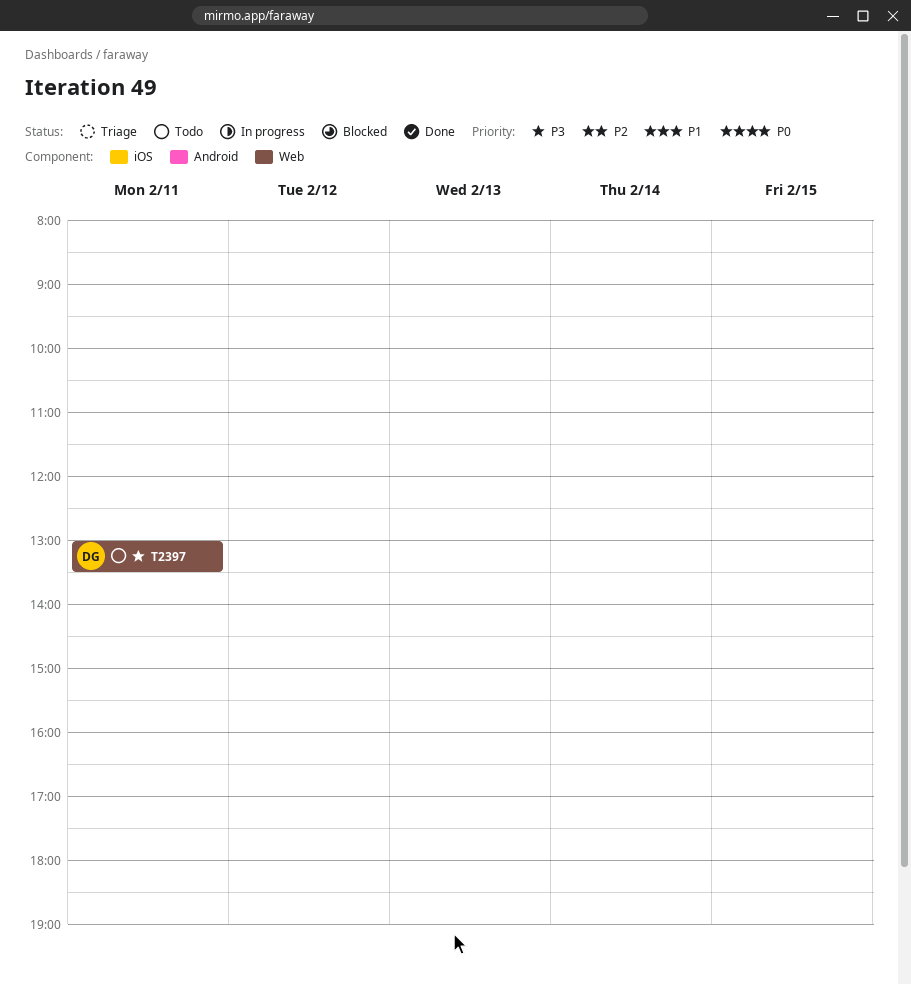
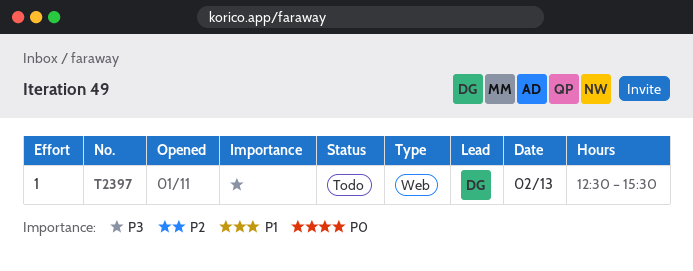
T2397, day: Feb 11 -> Feb 13
T2397, begins: 13:00 -> 12:30
T2397, ends: 13:30 -> 15:30

